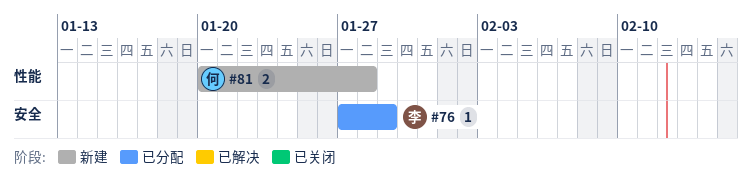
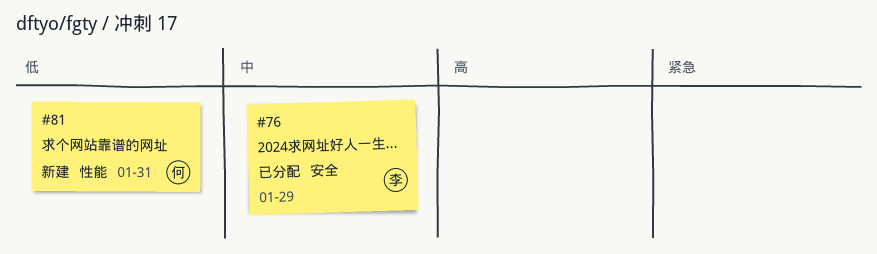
#81, due: Jan 28 -> Jan 31

